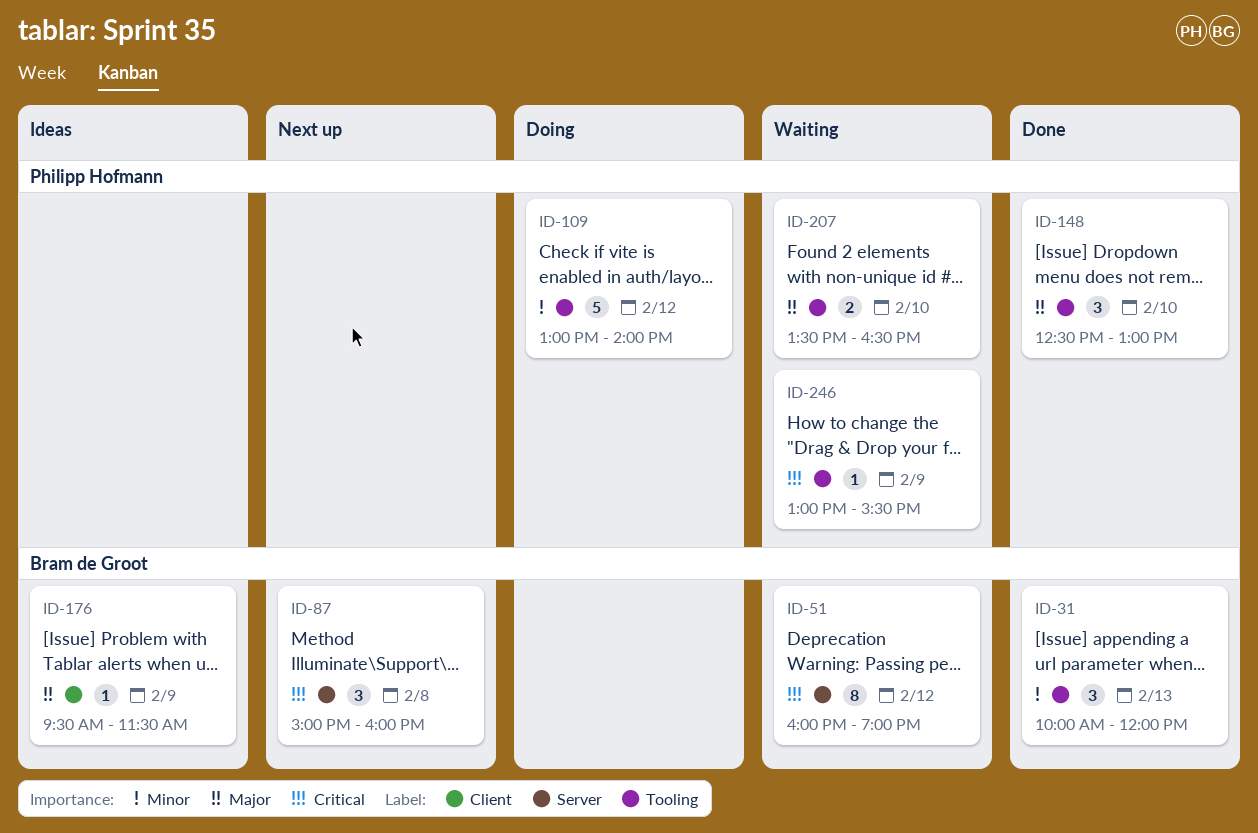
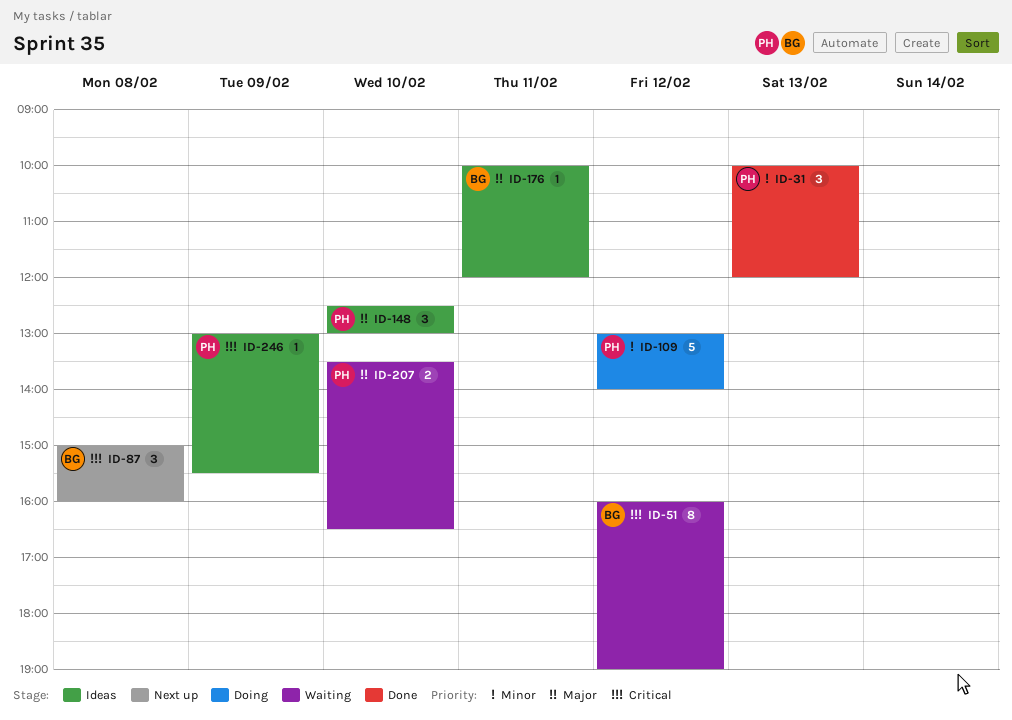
ID-31, owner: Bram de Groot -> Philipp Hofmann
ID-148, status: Done -> Ideas
ID-176, day: Feb 9 -> Feb 11
ID-176, begins: 09:30 -> 10:00
ID-176, ends: 11:30 -> 12:00
ID-246, status: Waiting -> Ideas

